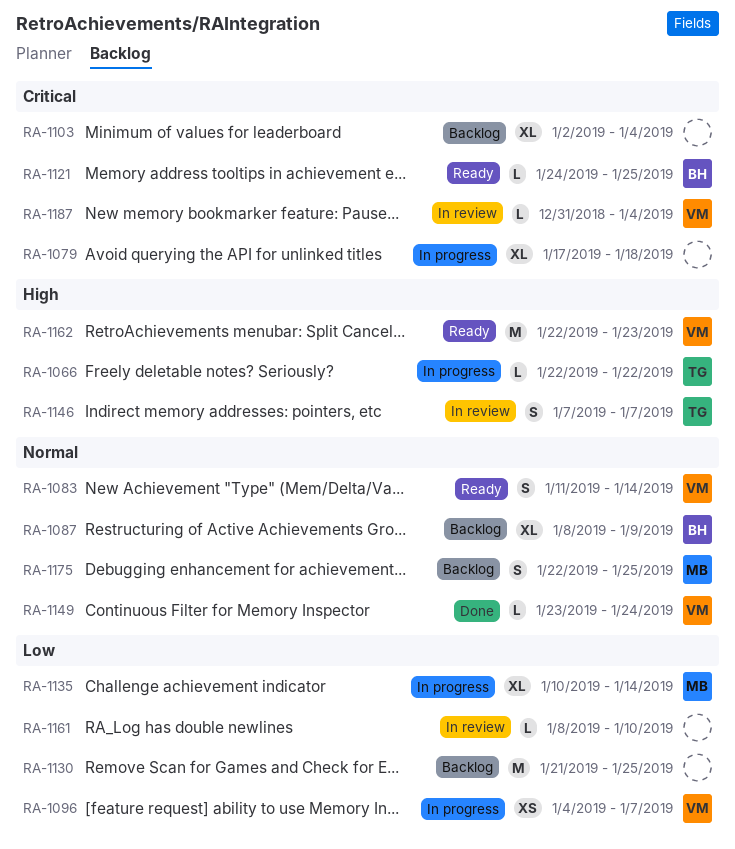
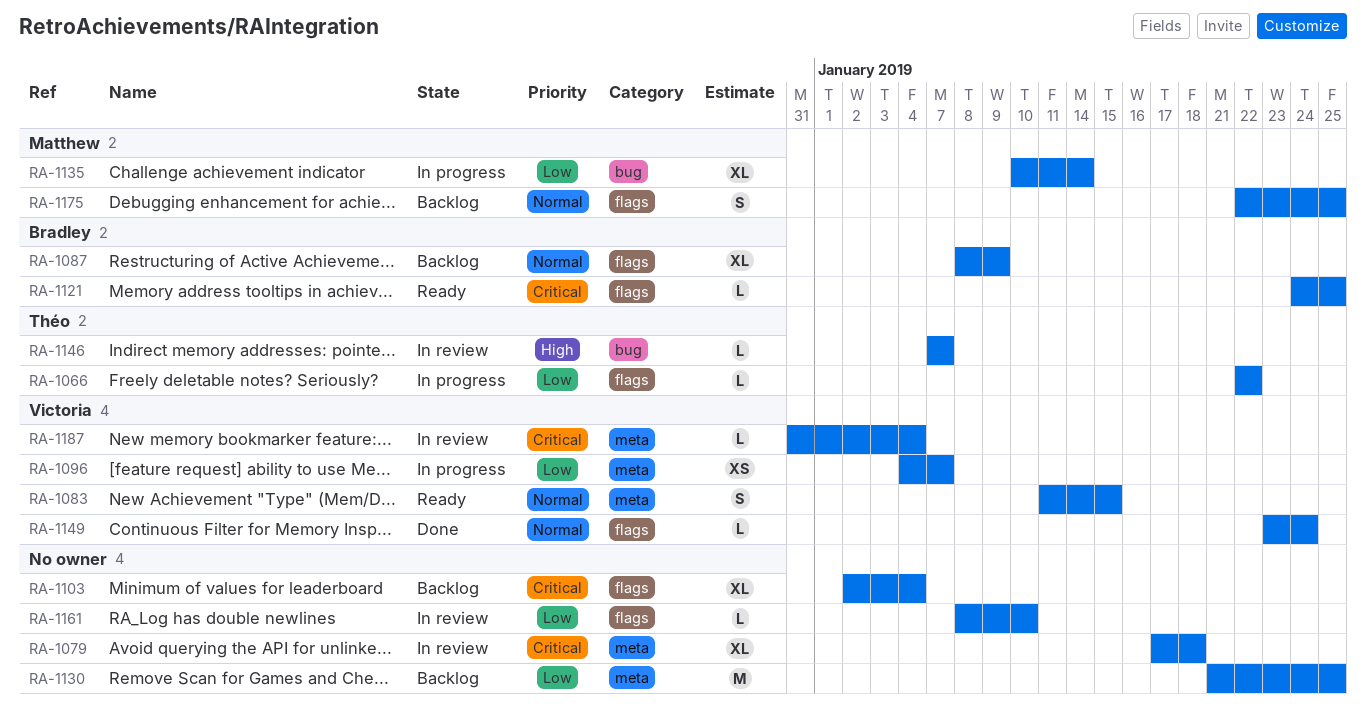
RA-1066, priority: High -> Low
RA-1079, status: In progress -> In review
RA-1083, due: Jan 14 -> Jan 15
RA-1146, estimate: S -> L
RA-1162: present -> none

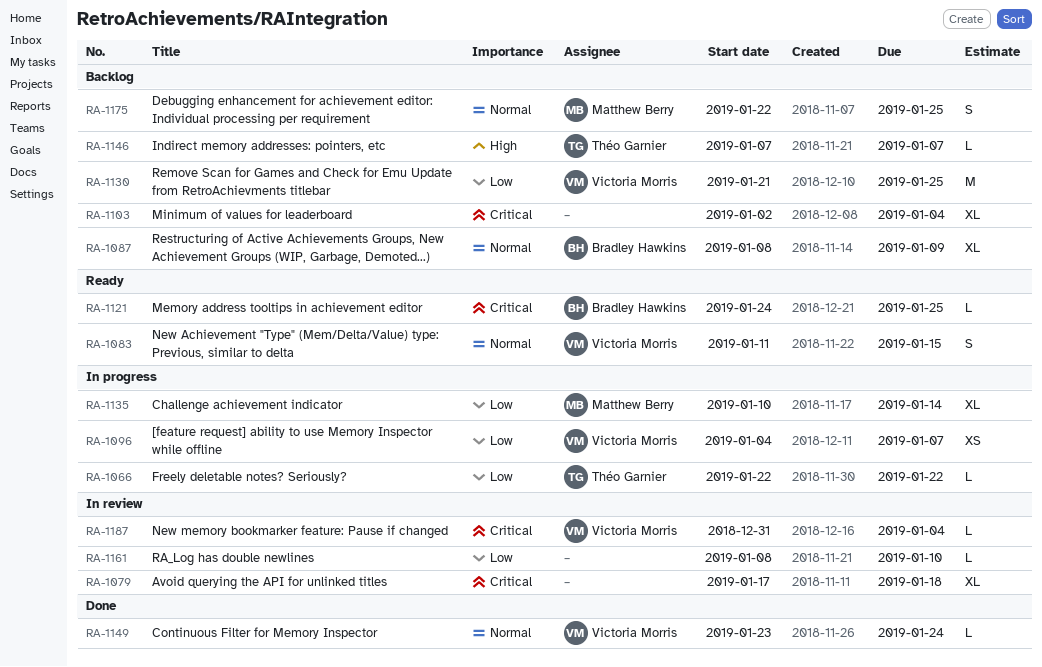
RA-1130, owner: none -> Victoria Morris
RA-1146, status: In review -> Backlog

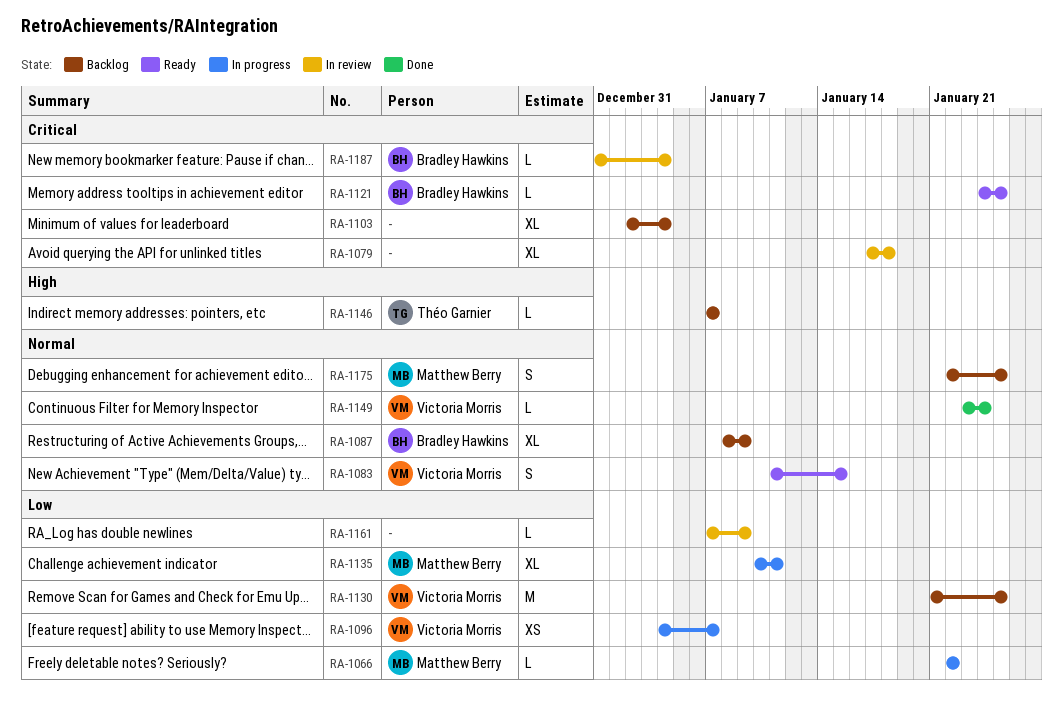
RA-1066, owner: Théo Garnier -> Matthew Berry
RA-1135, due: Jan 14 -> Jan 11
RA-1161, start: Jan 8 -> Jan 7
RA-1161, due: Jan 10 -> Jan 9
RA-1187, owner: Victoria Morris -> Bradley Hawkins

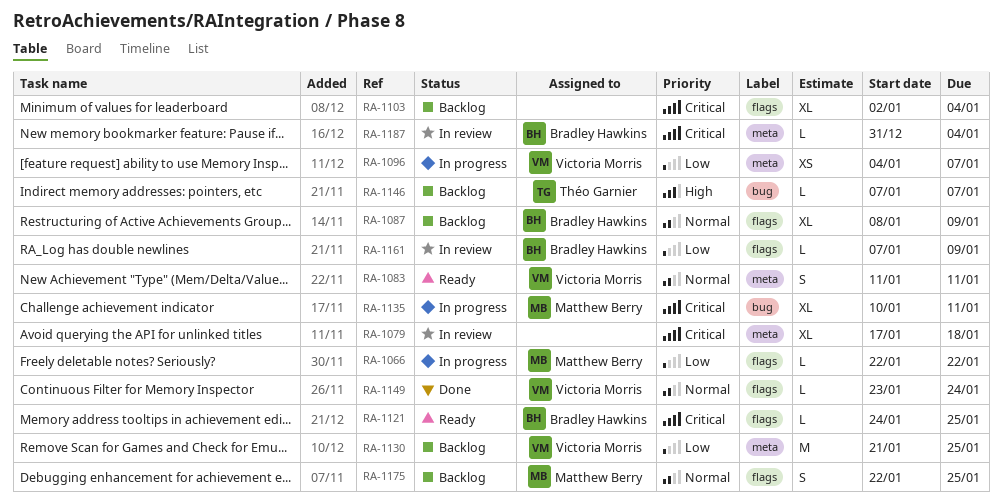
RA-1083, due: Jan 15 -> Jan 11
RA-1135, priority: Low -> Critical
RA-1161, owner: none -> Bradley Hawkins

